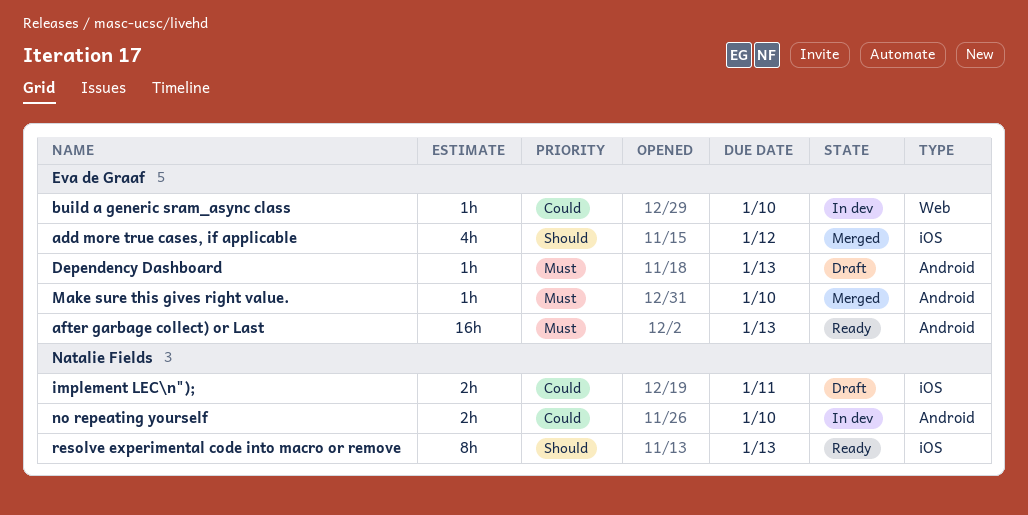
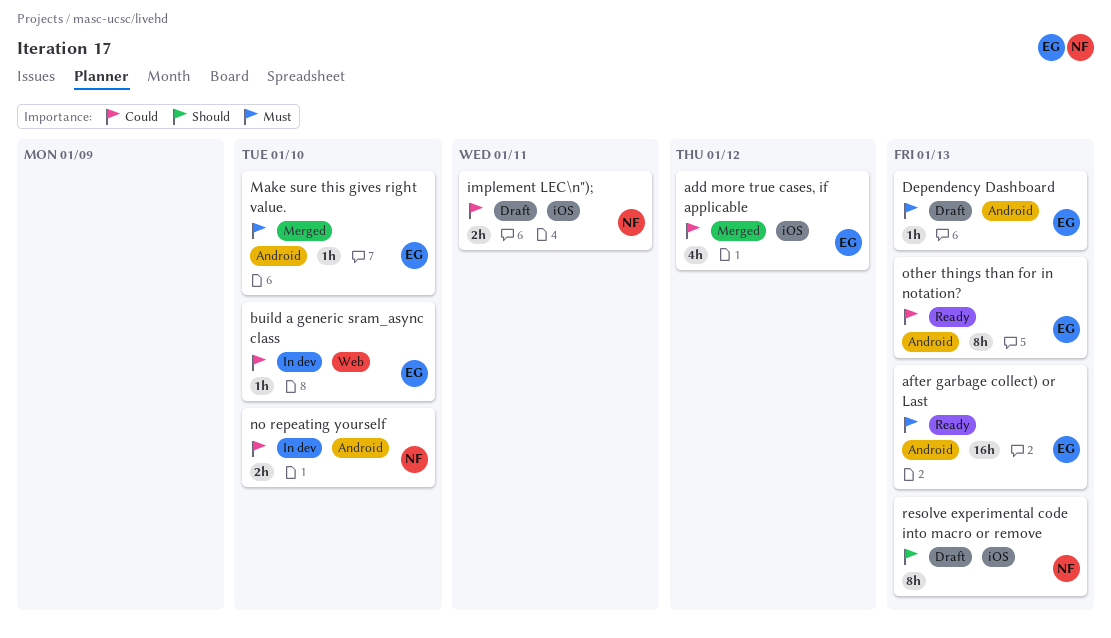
add more true cases, if applicable, priority: Should -> Could
other things than for in notation?: none -> present
resolve experimental code into macro or remove, status: Ready -> Draft

